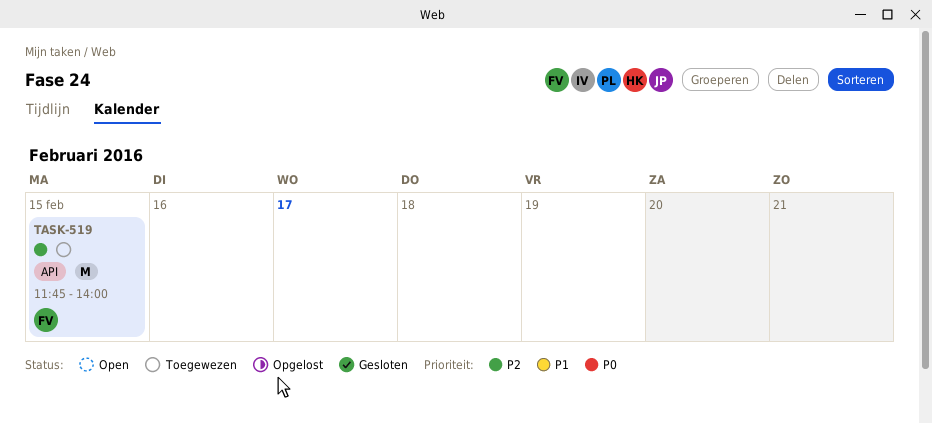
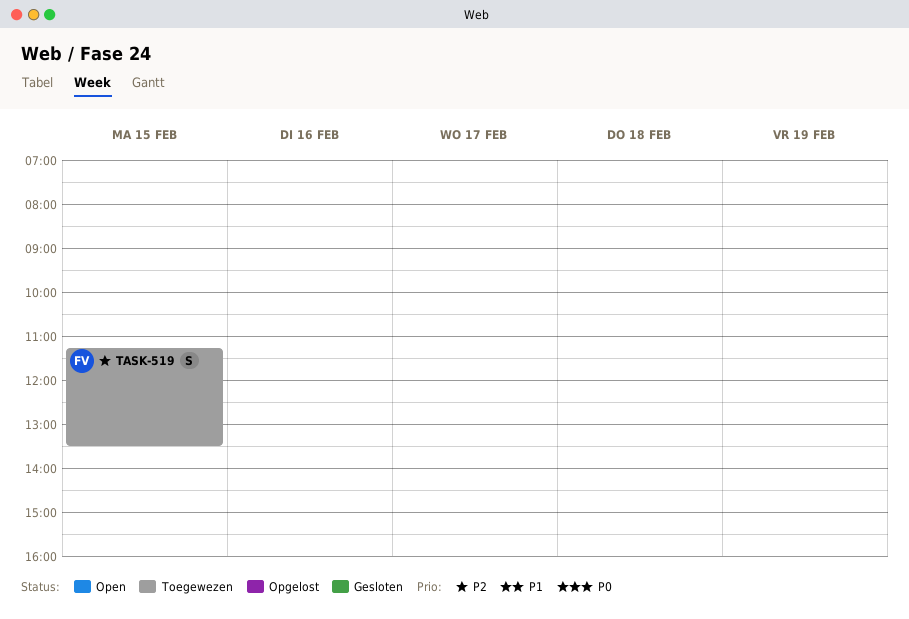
TASK-519, estimate: M -> S
TASK-519, begins: 11:45 -> 11:15
TASK-519, ends: 14:00 -> 13:30

